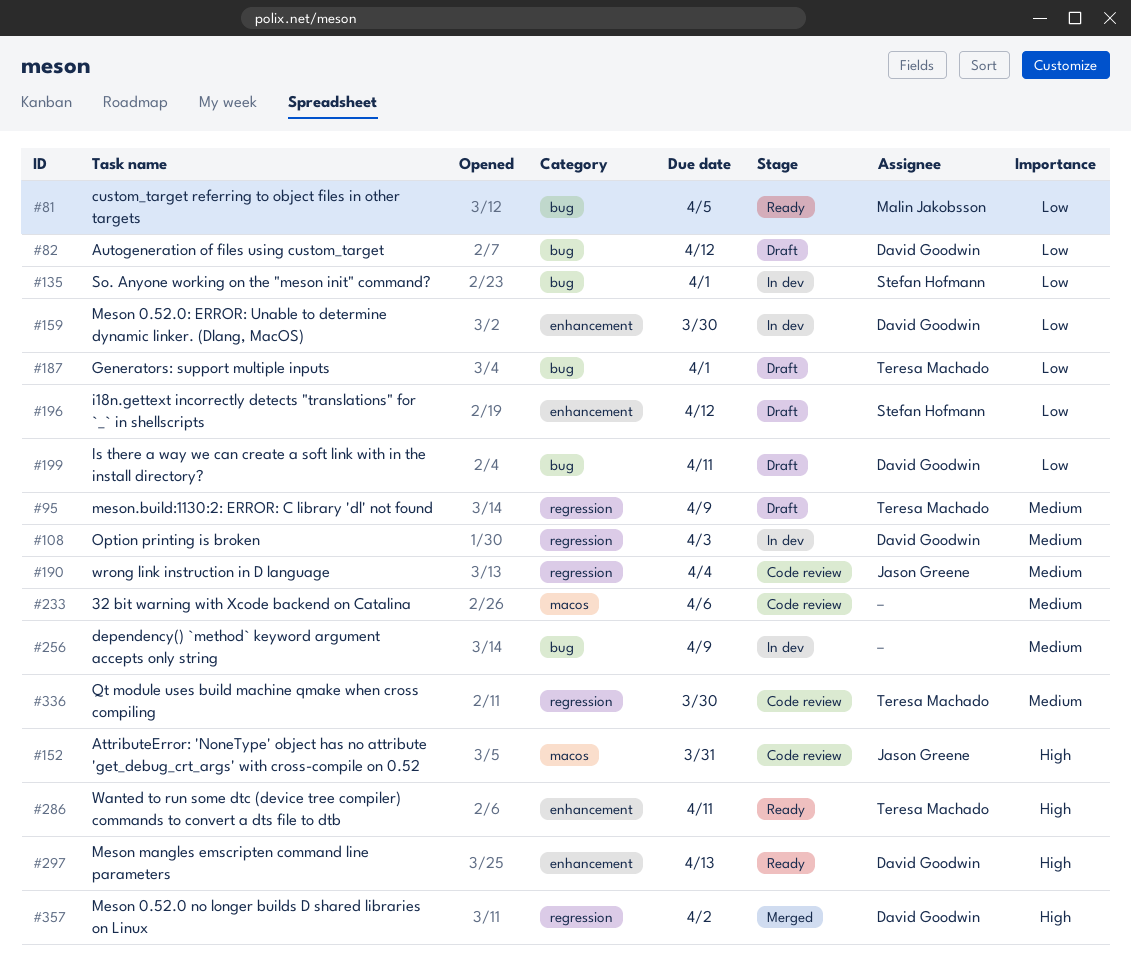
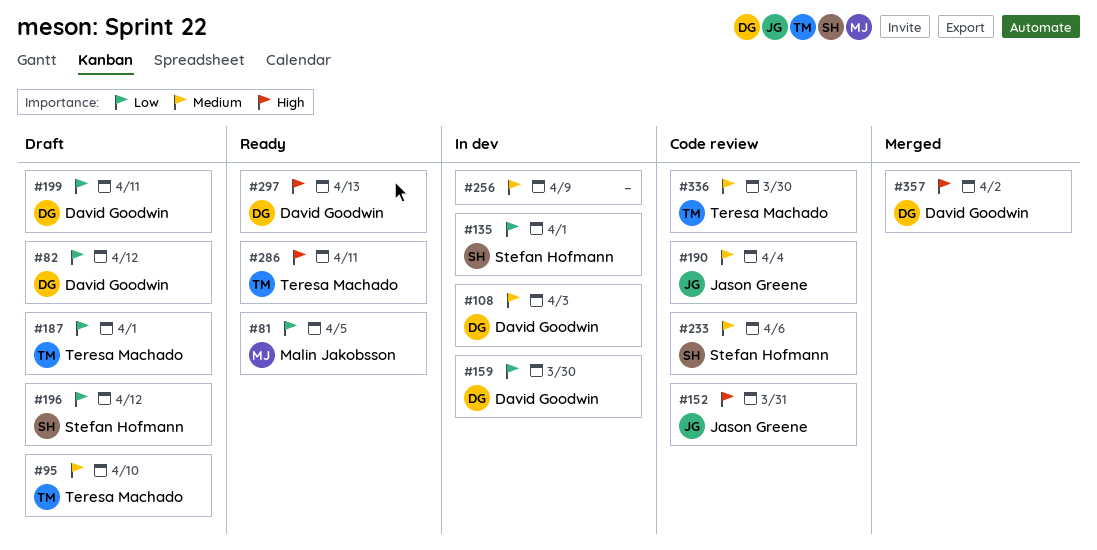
#95, due: Apr 9 -> Apr 10
#233, owner: none -> Stefan Hofmann

